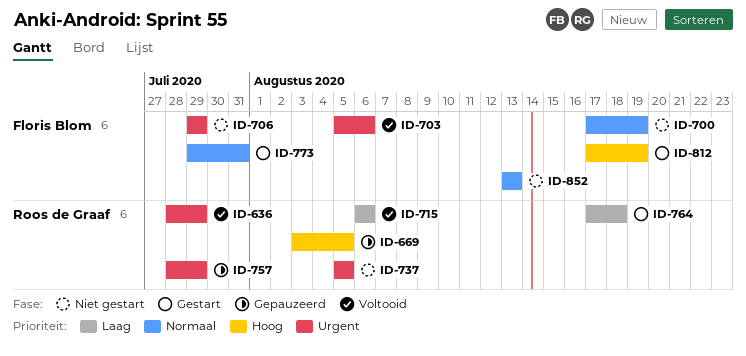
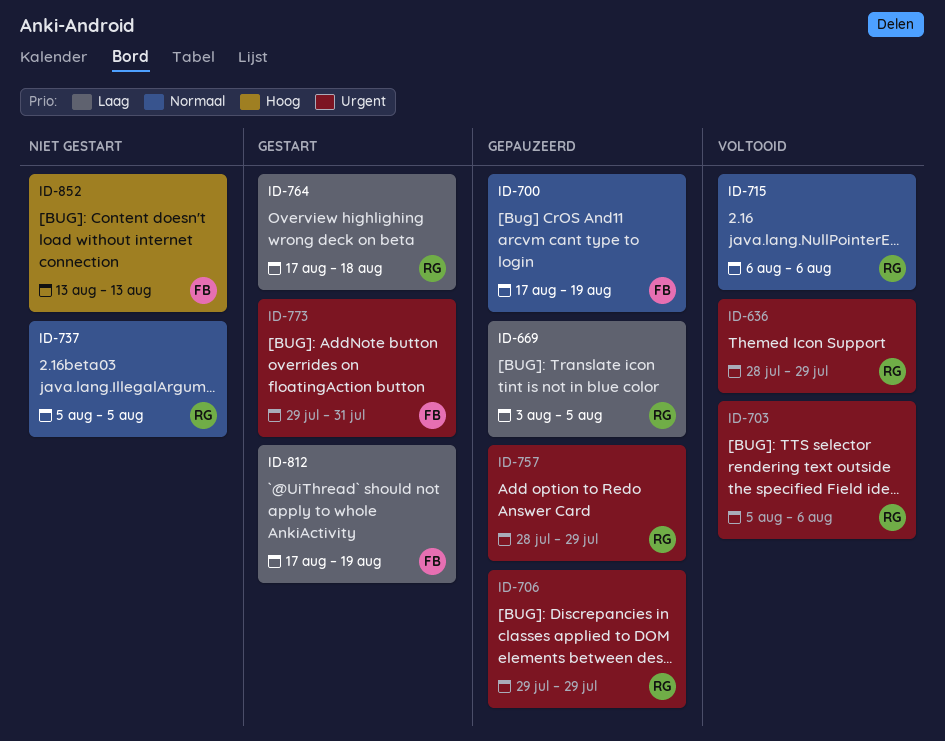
ID-669, priority: Hoog -> Laag
ID-700, status: Niet gestart -> Gepauzeerd
ID-703, owner: Floris Blom -> Roos de Graaf
ID-706, status: Niet gestart -> Gepauzeerd
ID-706, owner: Floris Blom -> Roos de Graaf
ID-715, priority: Laag -> Normaal
ID-737, priority: Urgent -> Normaal
ID-773, priority: Normaal -> Urgent
ID-812, priority: Hoog -> Laag
ID-852, priority: Normaal -> Hoog

